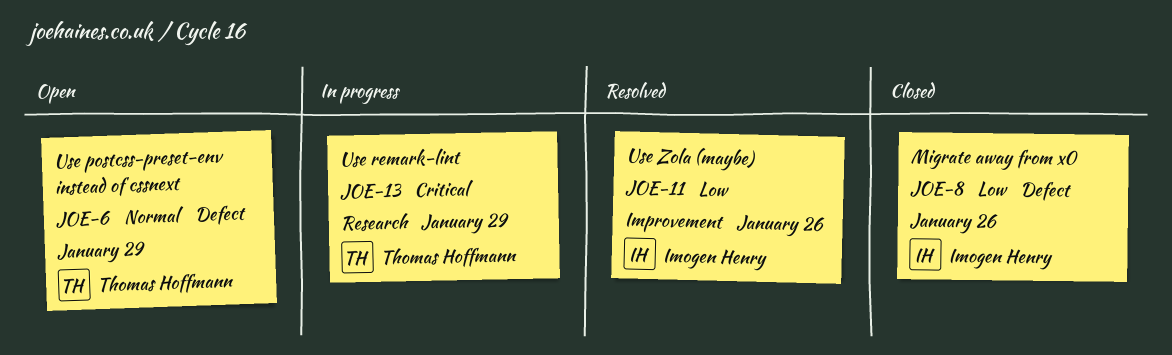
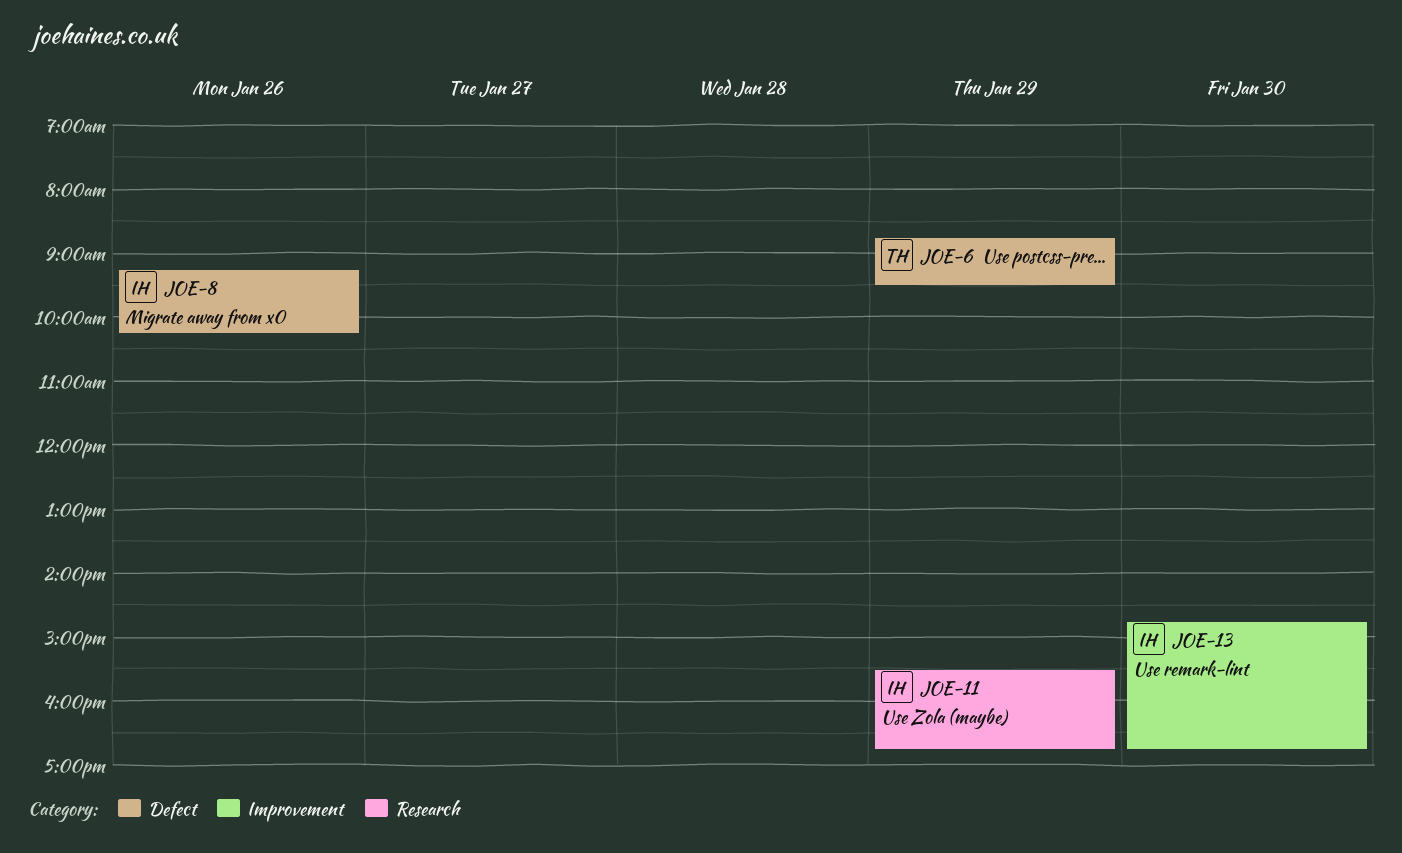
JOE-11, label: Improvement -> Research
JOE-11, day: Jan 26 -> Jan 29
JOE-13, owner: Thomas Hoffmann -> Imogen Henry
JOE-13, label: Research -> Improvement
JOE-13, day: Jan 29 -> Jan 30

